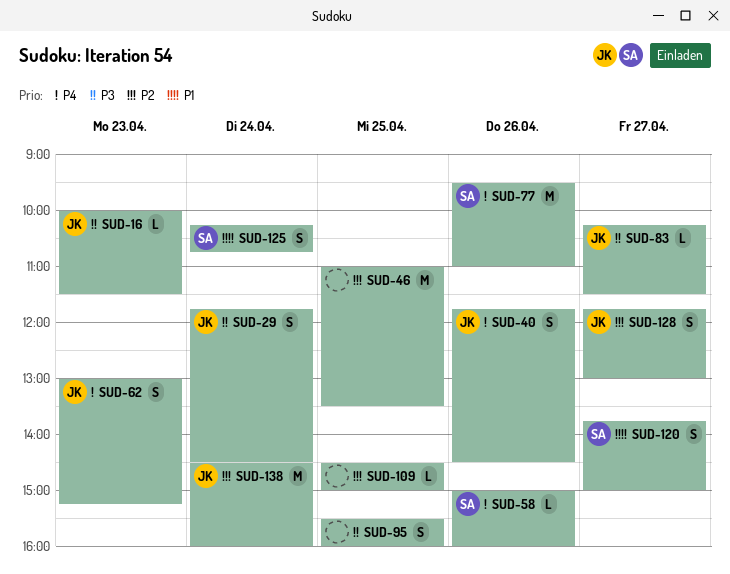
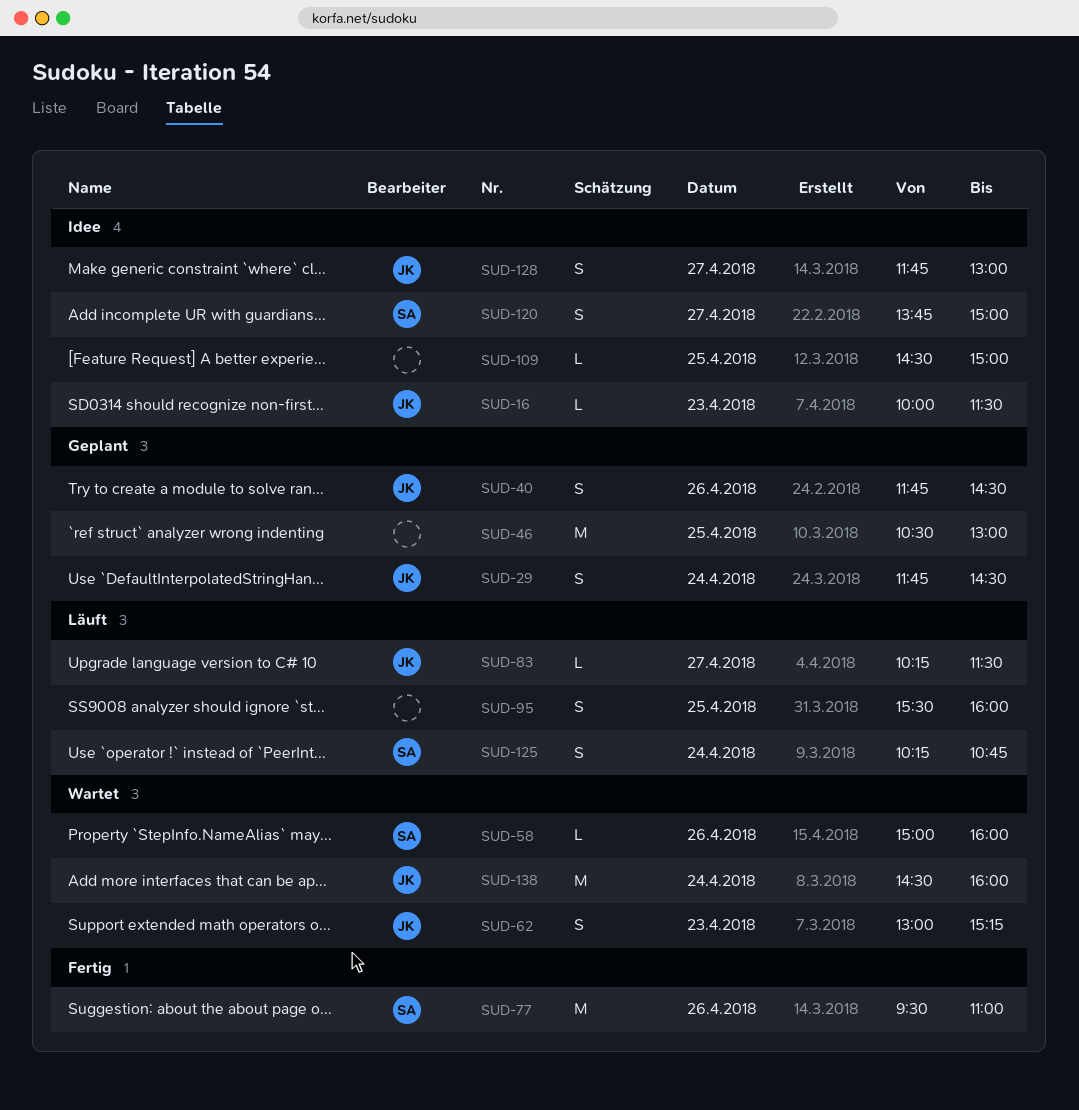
SUD-46, begins: 11:00 -> 10:30
SUD-46, ends: 13:30 -> 13:00

